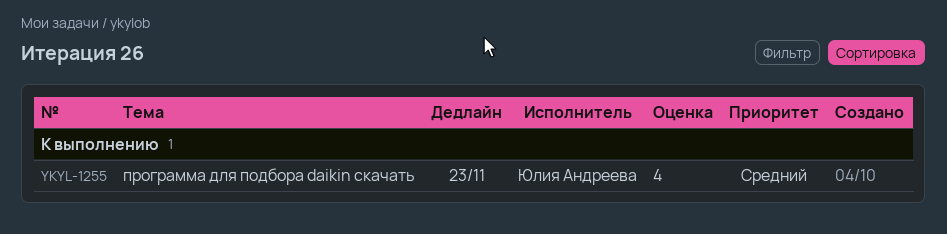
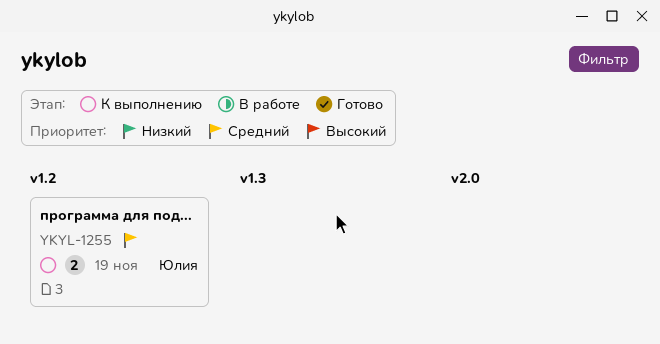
YKYL-1255, estimate: 4 -> 2
YKYL-1255, due: Nov 23 -> Nov 19

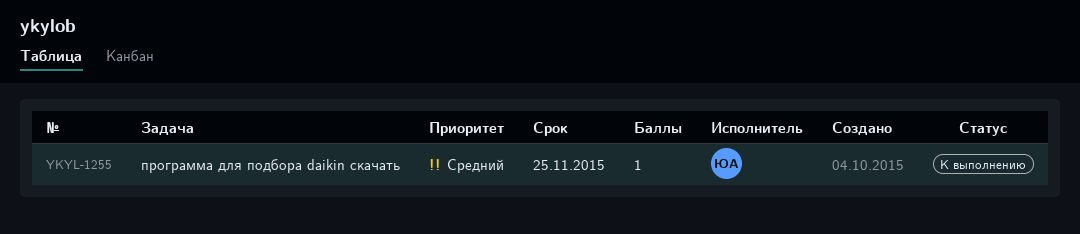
YKYL-1255, estimate: 2 -> 1
YKYL-1255, due: Nov 19 -> Nov 25

